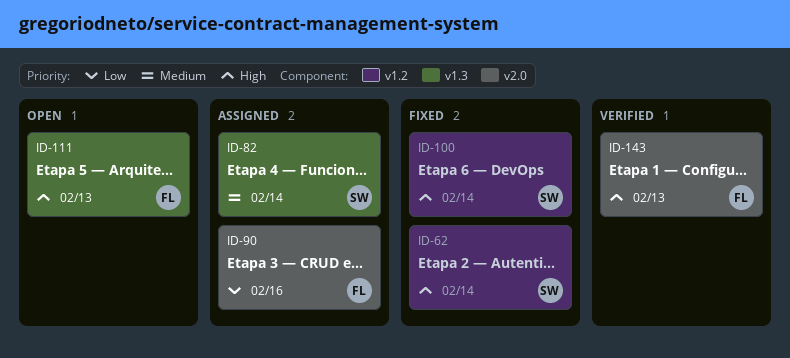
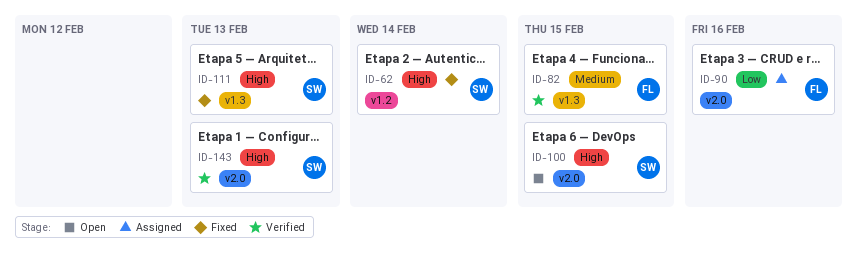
ID-82, status: Assigned -> Verified
ID-82, owner: SW -> FL
ID-82, due: Feb 14 -> Feb 15
ID-100, status: Fixed -> Open
ID-100, label: v1.2 -> v2.0
ID-100, due: Feb 14 -> Feb 15
ID-111, status: Open -> Fixed
ID-111, owner: FL -> SW
ID-143, owner: FL -> SW

